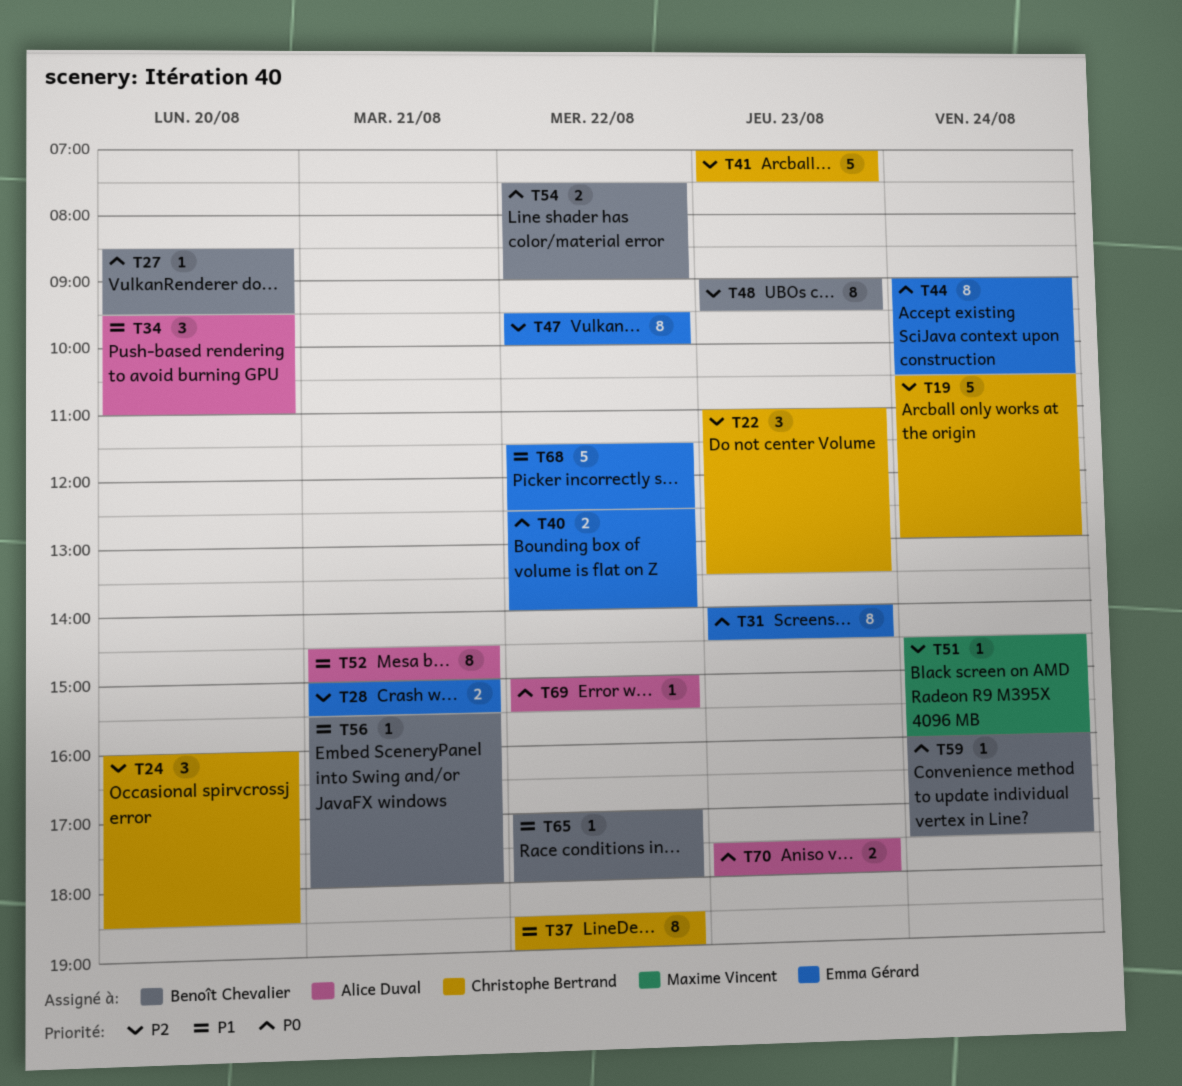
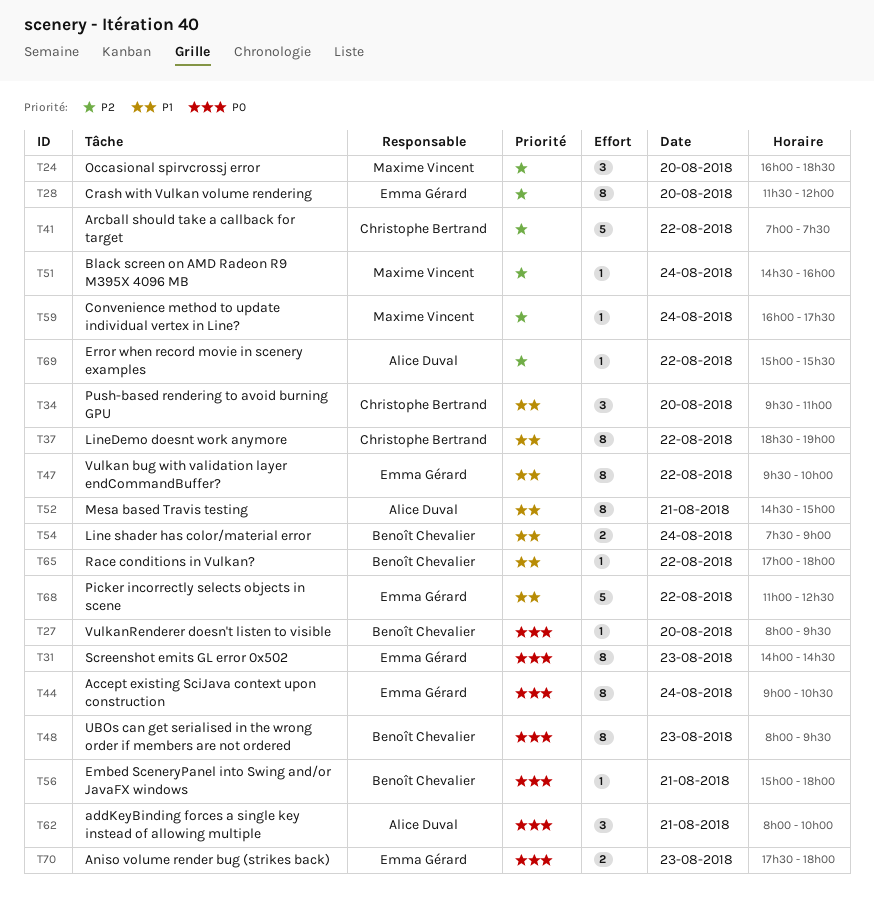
T19: present -> none
T22: present -> none
T24, owner: Christophe Bertrand -> Maxime Vincent
T27, begins: 08:30 -> 08:00
T28, estimate: 2 -> 8
T28, day: Aug 21 -> Aug 20
T28, begins: 15:00 -> 11:30
T28, ends: 15:30 -> 12:00
T34, owner: Alice Duval -> Christophe Bertrand
T40: present -> none
T41, day: Aug 23 -> Aug 22
T47, priority: P2 -> P1
T48, priority: P2 -> P0
T48, begins: 09:00 -> 08:00
T54, priority: P0 -> P1
T54, day: Aug 22 -> Aug 24
T56, priority: P1 -> P0
T56, begins: 15:30 -> 15:00
T59, owner: Benoît Chevalier -> Maxime Vincent
T59, priority: P0 -> P2
T62: none -> present
T68, begins: 11:30 -> 11:00
T69, priority: P0 -> P2
T70, owner: Alice Duval -> Emma Gérard

